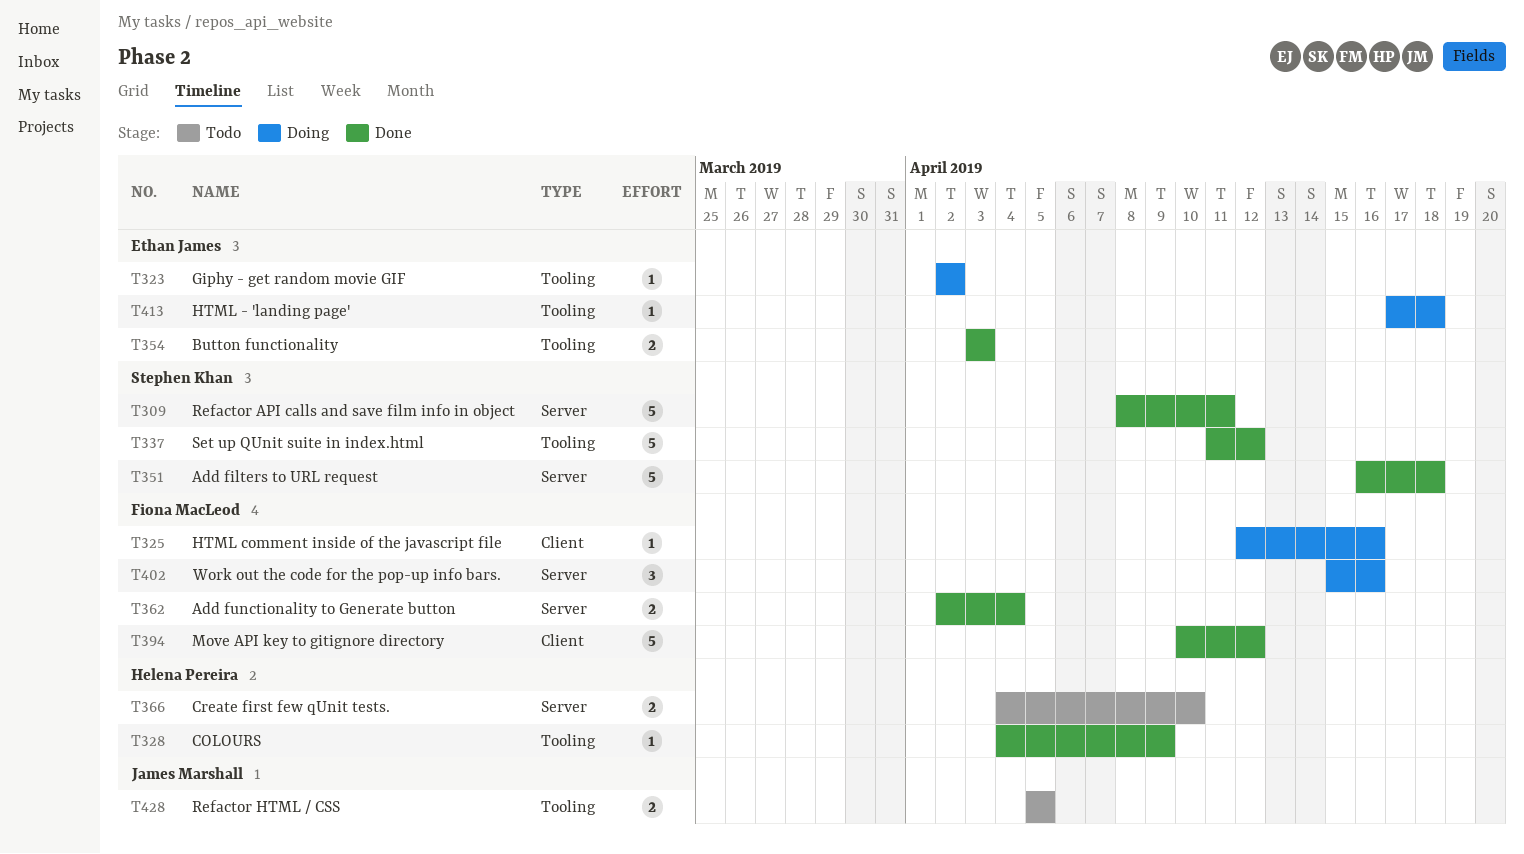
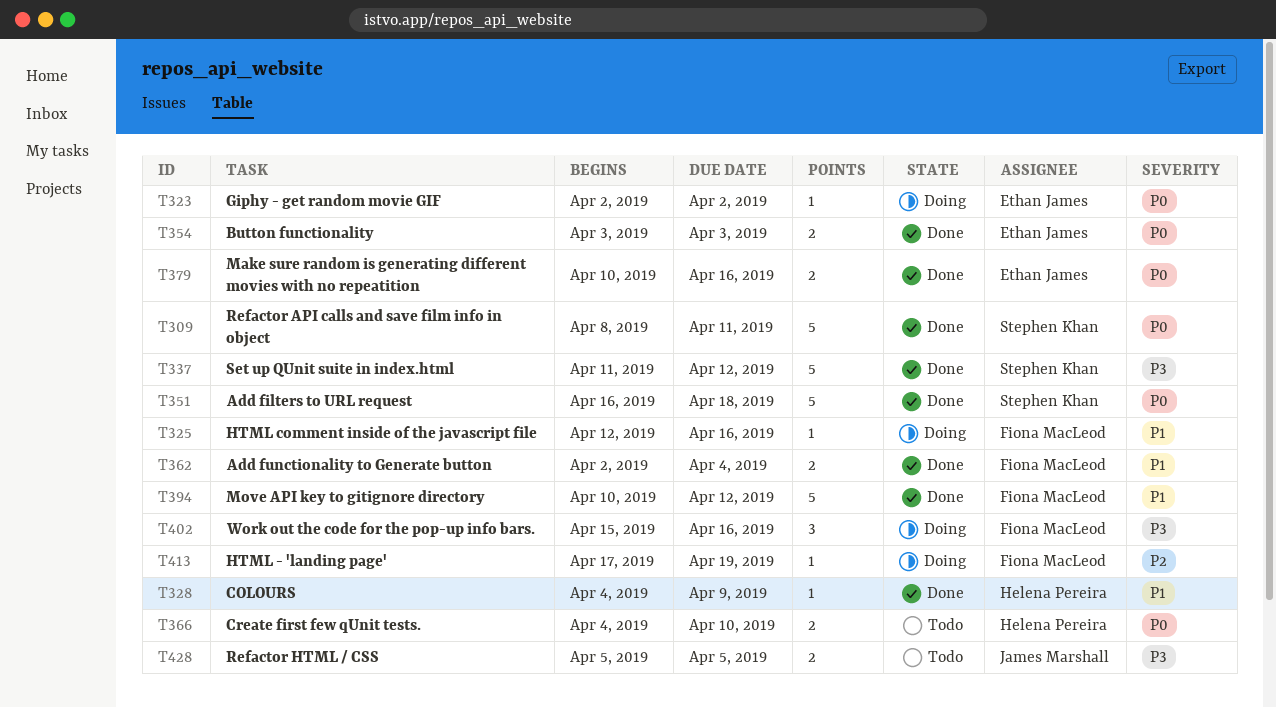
T379: none -> present
T413, owner: Ethan James -> Fiona MacLeod
T413, due: Apr 18 -> Apr 19

